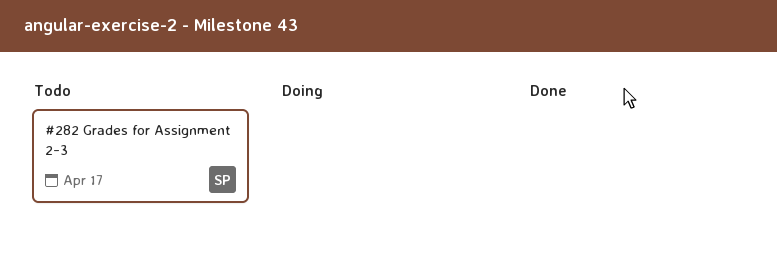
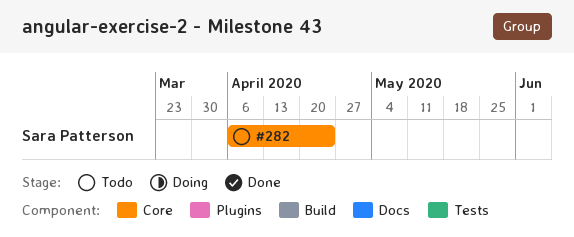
#282, due: Apr 17 -> Apr 24

